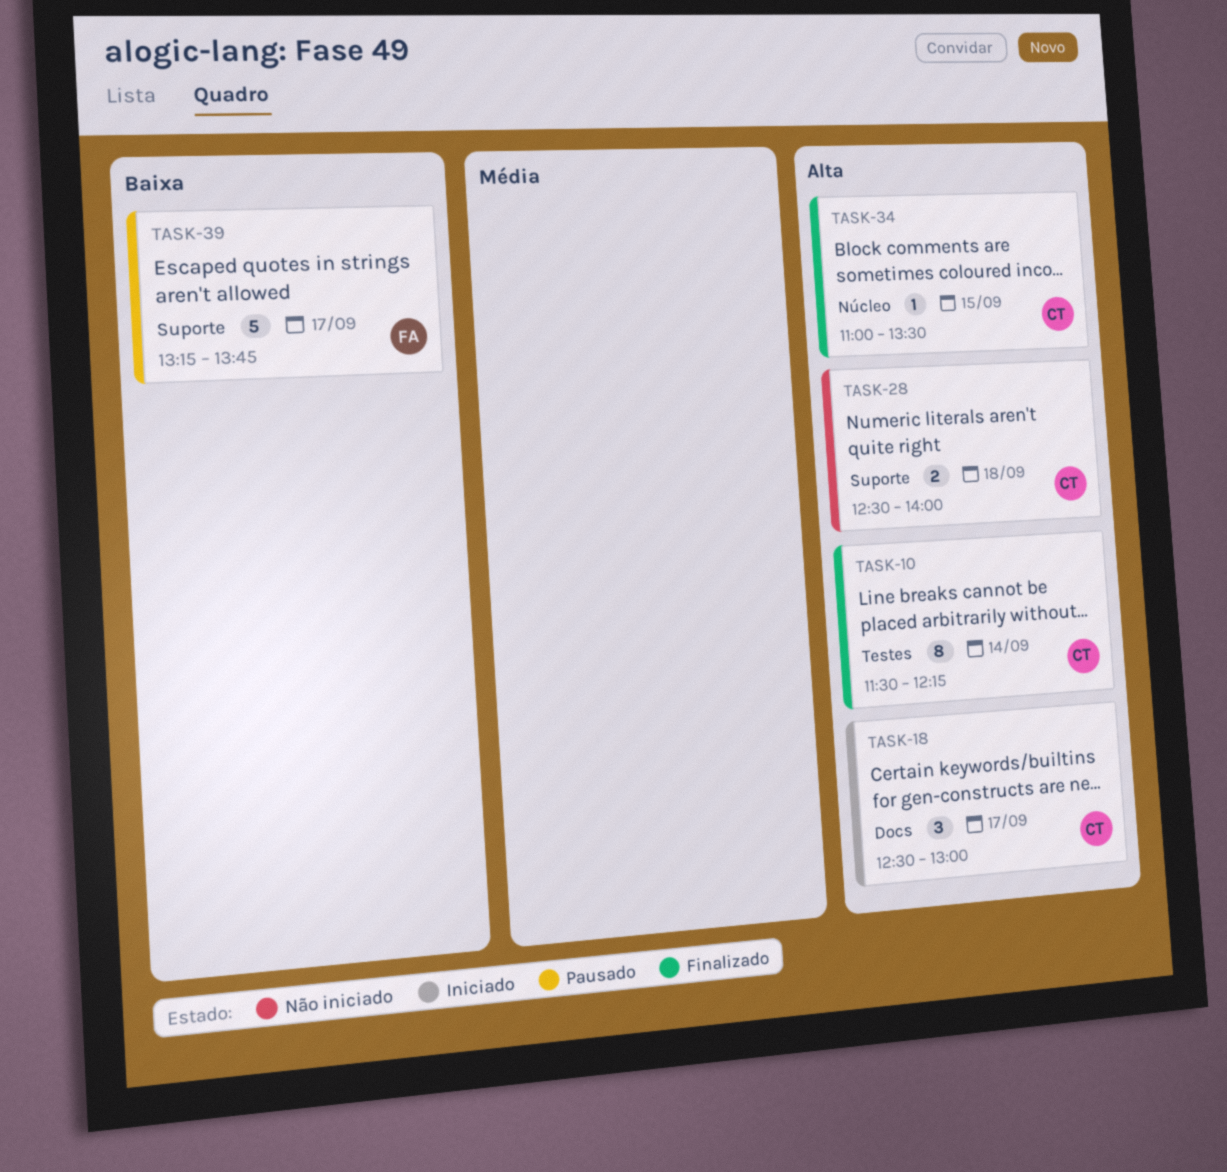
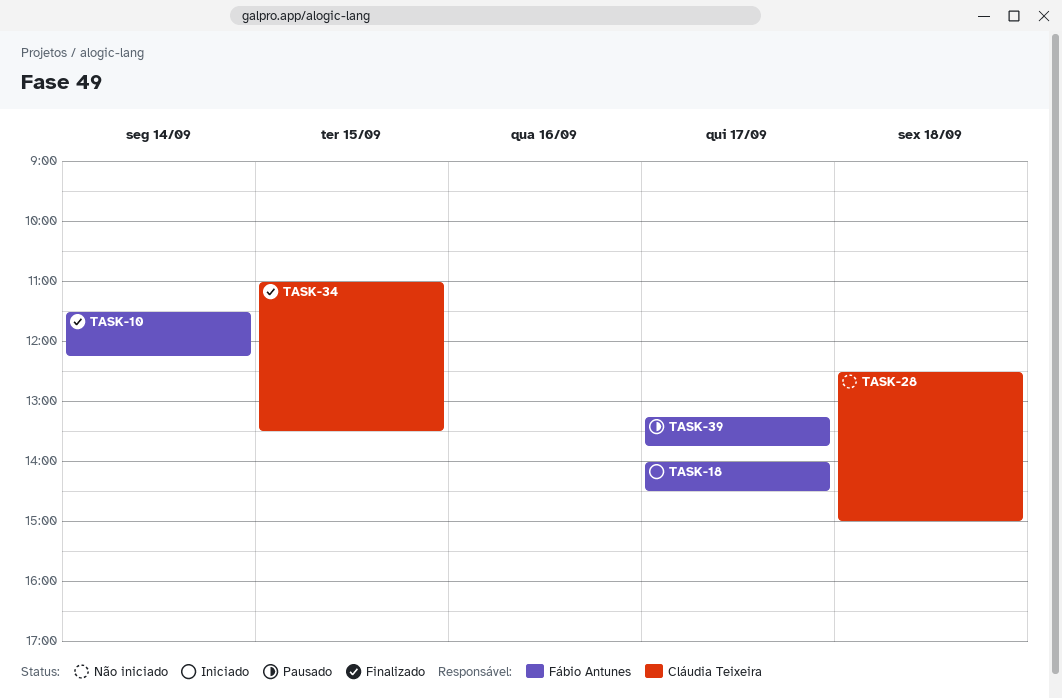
TASK-10, owner: Cláudia Teixeira -> Fábio Antunes
TASK-18, owner: Cláudia Teixeira -> Fábio Antunes
TASK-18, begins: 12:30 -> 14:00
TASK-18, ends: 13:00 -> 14:30
TASK-28, ends: 14:00 -> 15:00

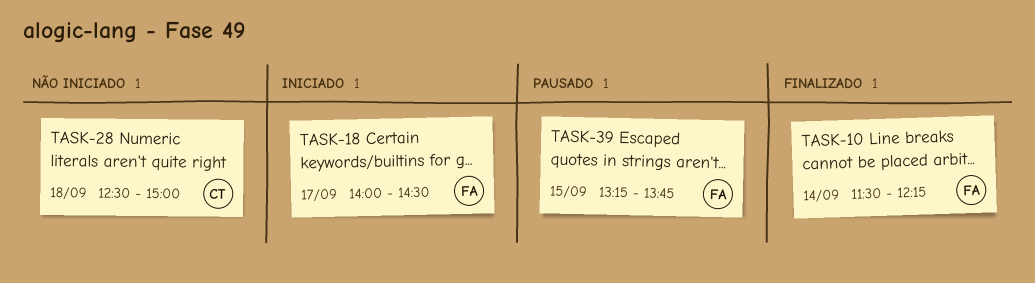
TASK-34: present -> none
TASK-39, day: Sep 17 -> Sep 15

